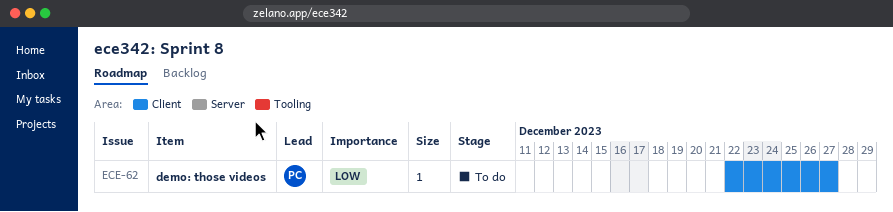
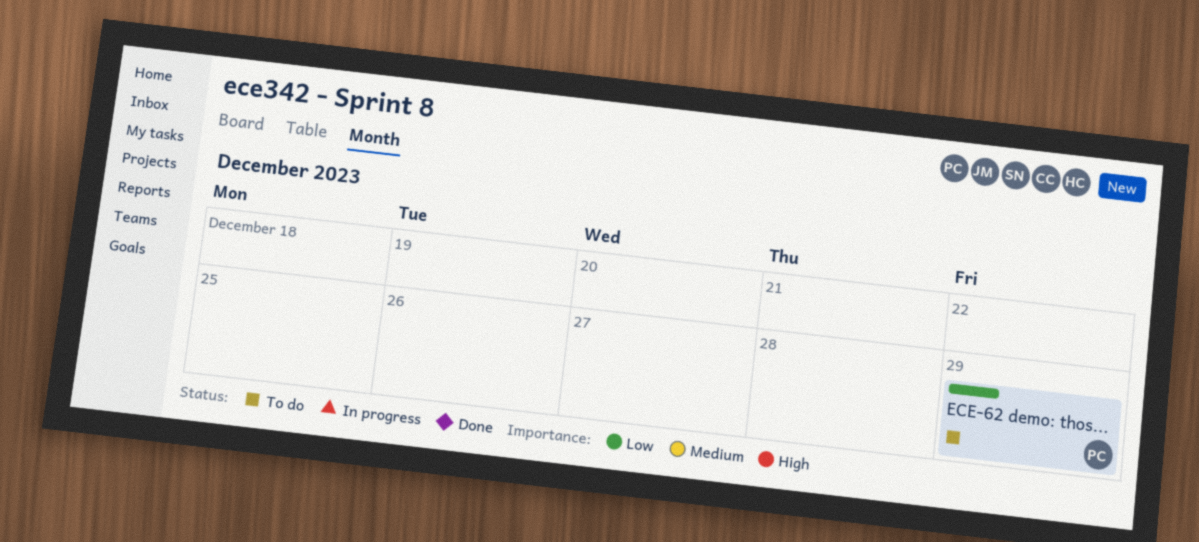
ECE-62, due: Dec 27 -> Dec 29

